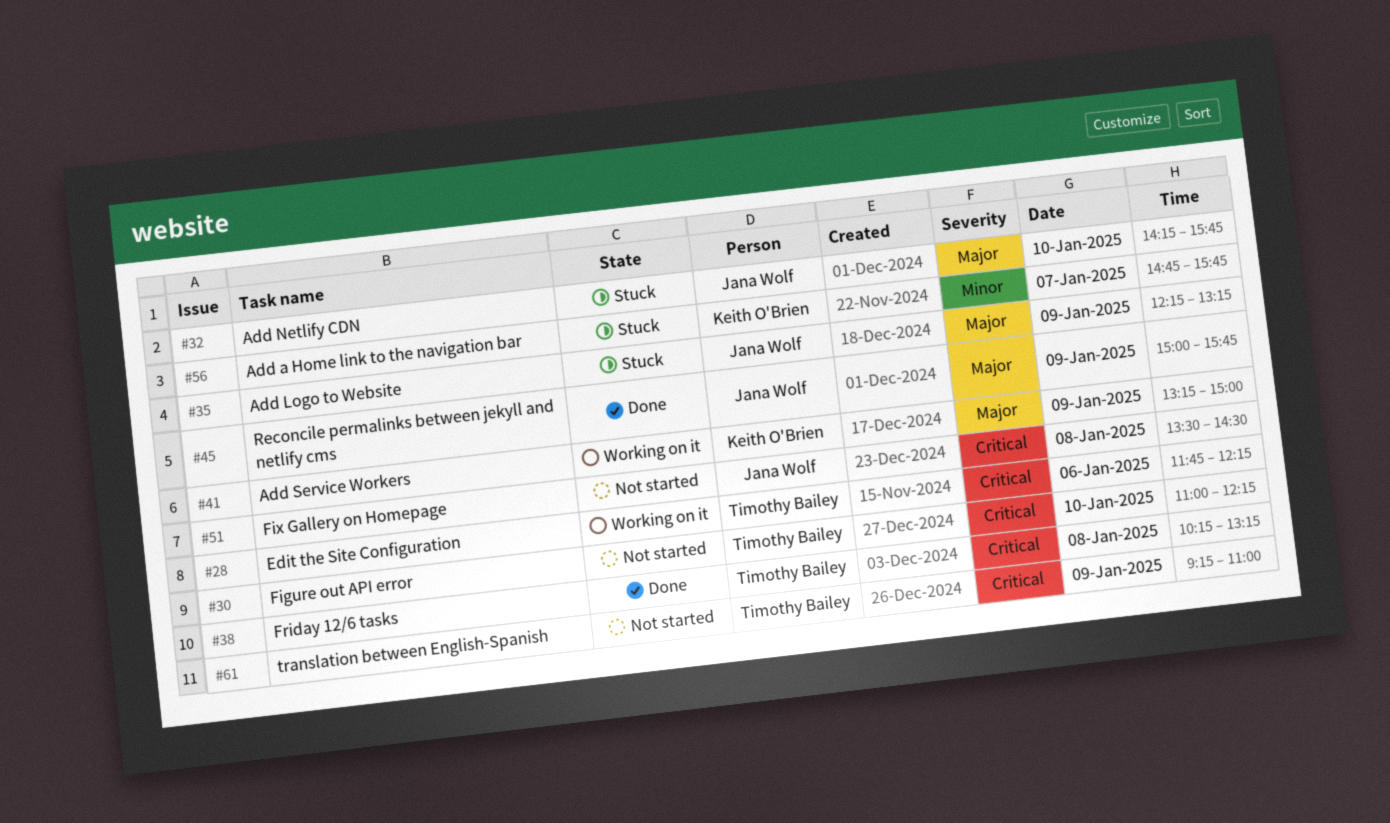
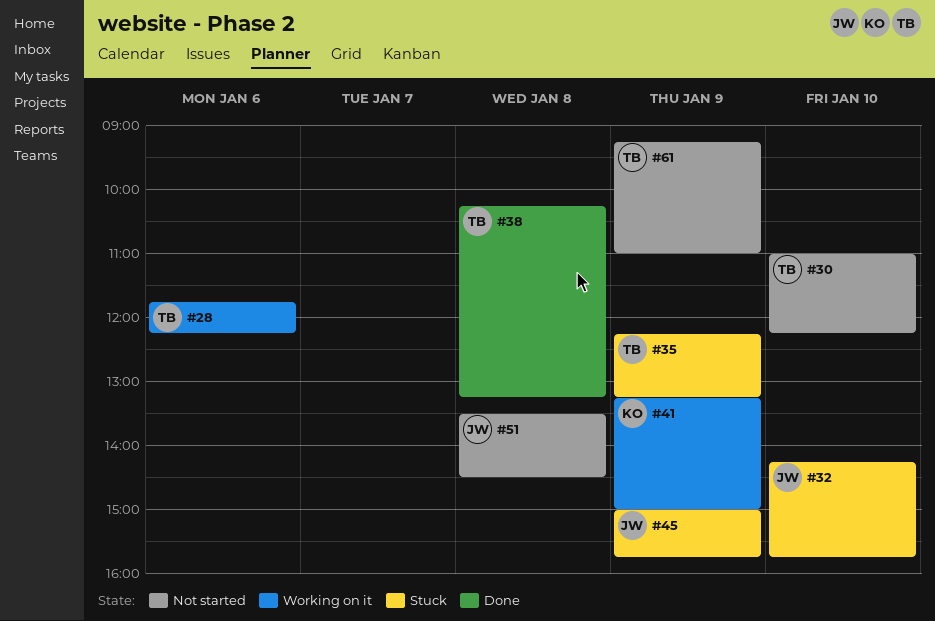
#35, owner: Jana Wolf -> Timothy Bailey
#45, status: Done -> Stuck
#56: present -> none

